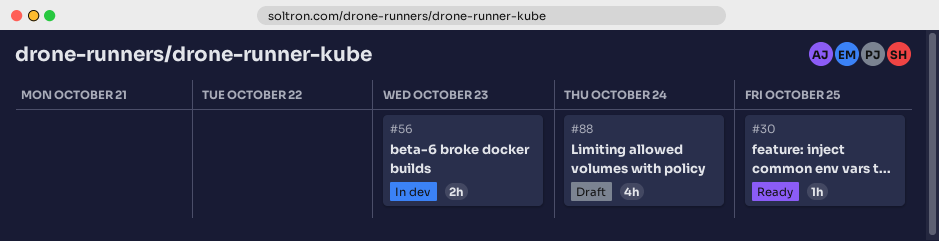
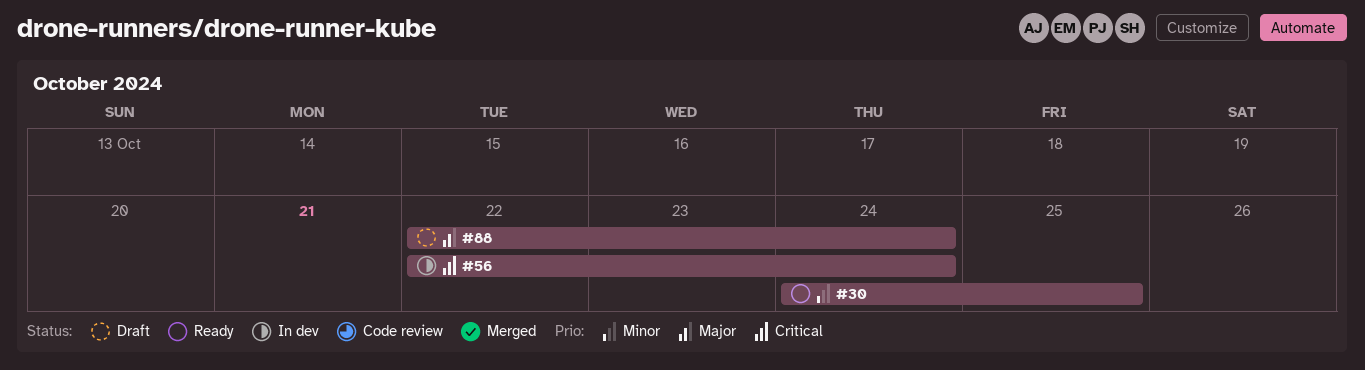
#56, due: Oct 23 -> Oct 24

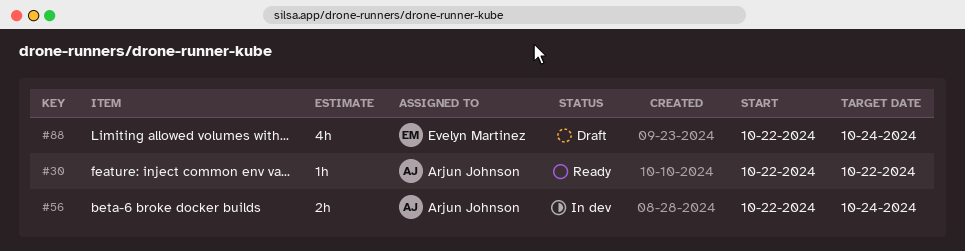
#30, start: Oct 24 -> Oct 22
#30, due: Oct 25 -> Oct 22

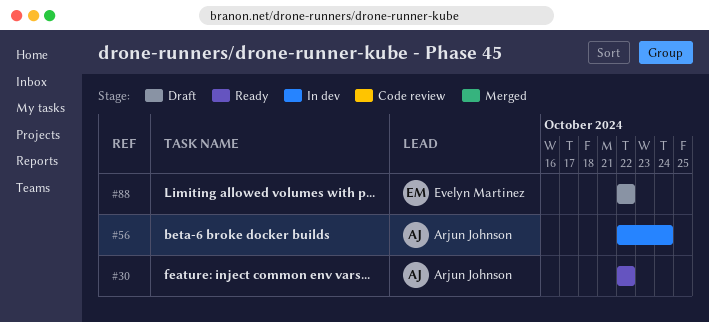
#88, due: Oct 24 -> Oct 22

